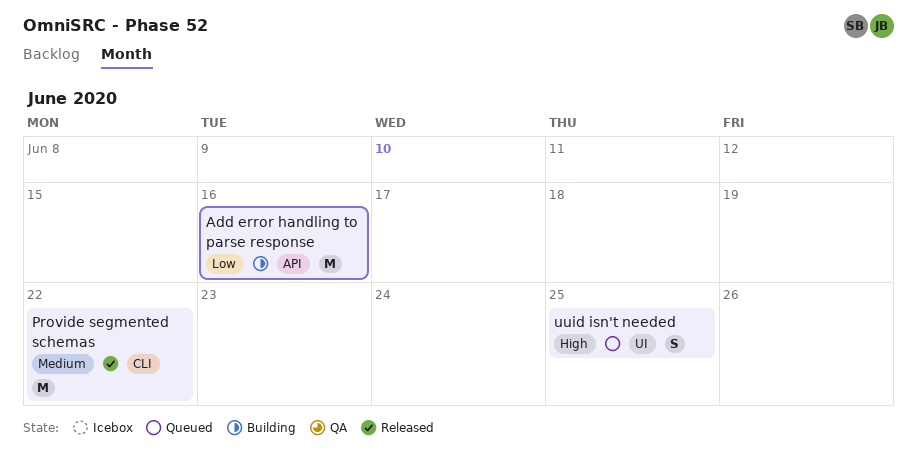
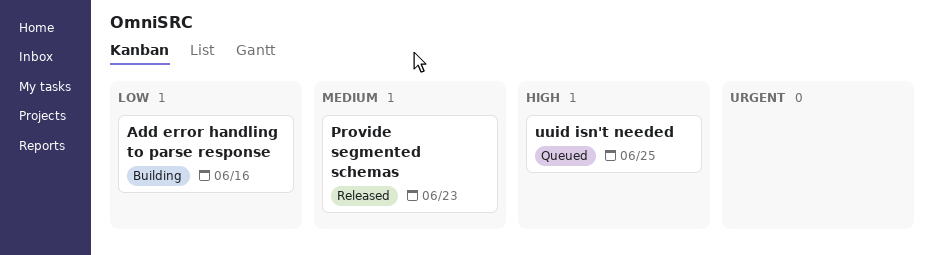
Provide segmented schemas, due: Jun 22 -> Jun 23

